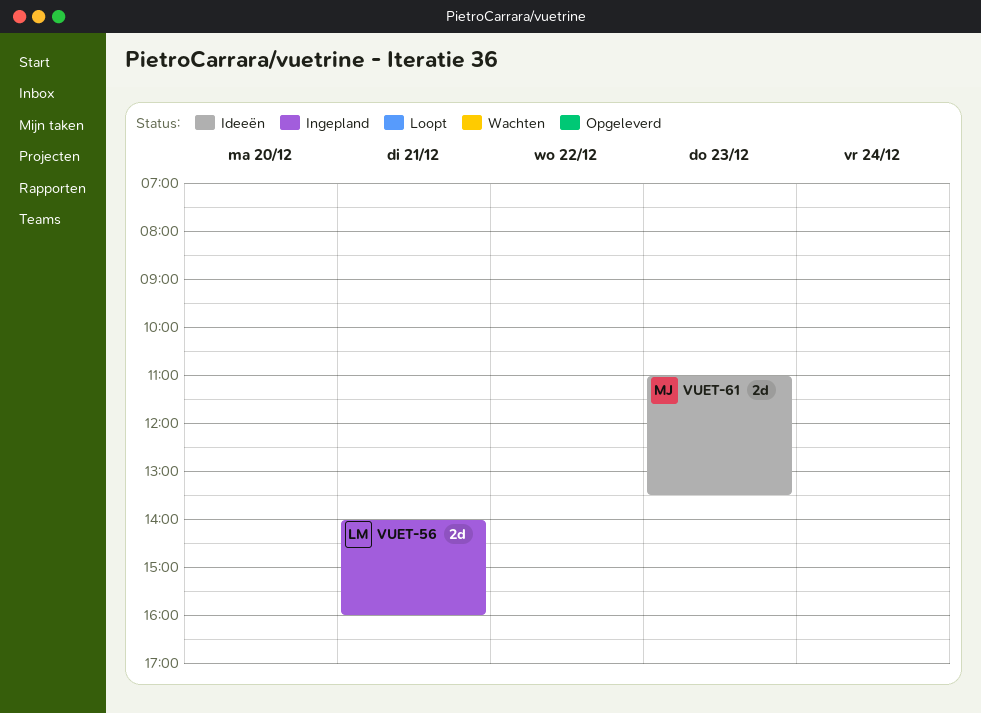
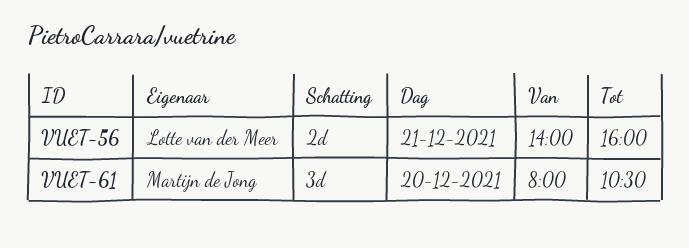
VUET-61, estimate: 2d -> 3d
VUET-61, day: Dec 23 -> Dec 20
VUET-61, begins: 11:00 -> 08:00
VUET-61, ends: 13:30 -> 10:30

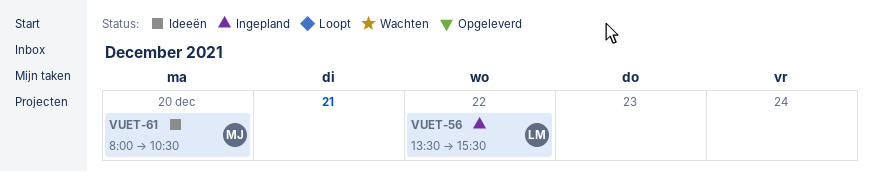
VUET-56, day: Dec 21 -> Dec 22
VUET-56, begins: 14:00 -> 13:30
VUET-56, ends: 16:00 -> 15:30

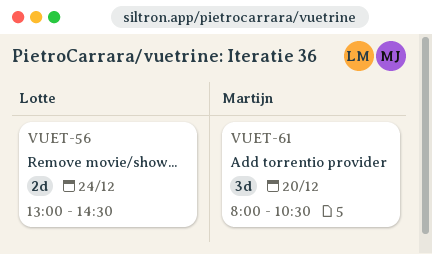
VUET-56, day: Dec 22 -> Dec 24
VUET-56, begins: 13:30 -> 13:00
VUET-56, ends: 15:30 -> 14:30

